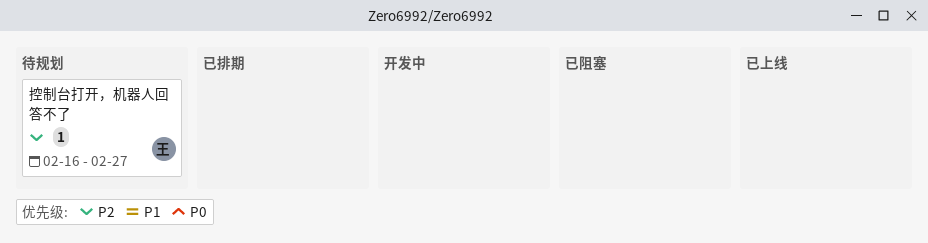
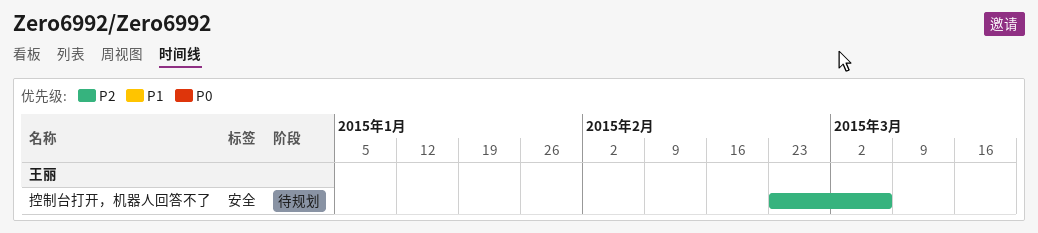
控制台打开，机器人回答不了, start: Feb 16 -> Feb 23
控制台打开，机器人回答不了, due: Feb 27 -> Mar 6

